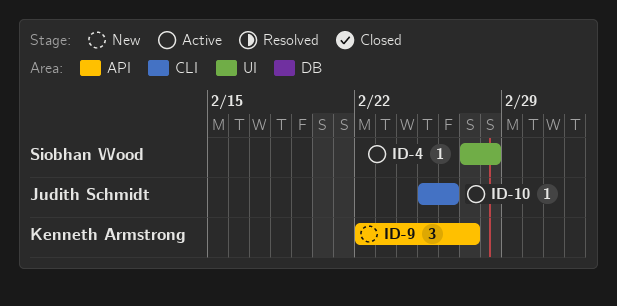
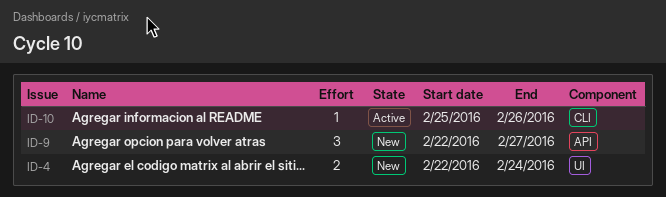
ID-4, status: Active -> New
ID-4, estimate: 1 -> 2
ID-4, start: Feb 27 -> Feb 22
ID-4, due: Feb 28 -> Feb 24

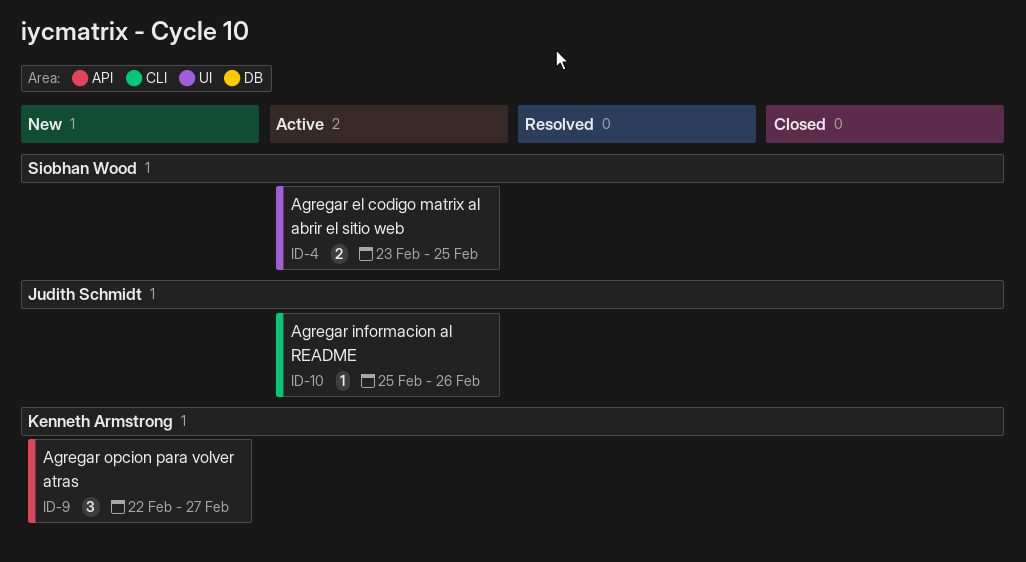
ID-4, status: New -> Active
ID-4, start: Feb 22 -> Feb 23
ID-4, due: Feb 24 -> Feb 25

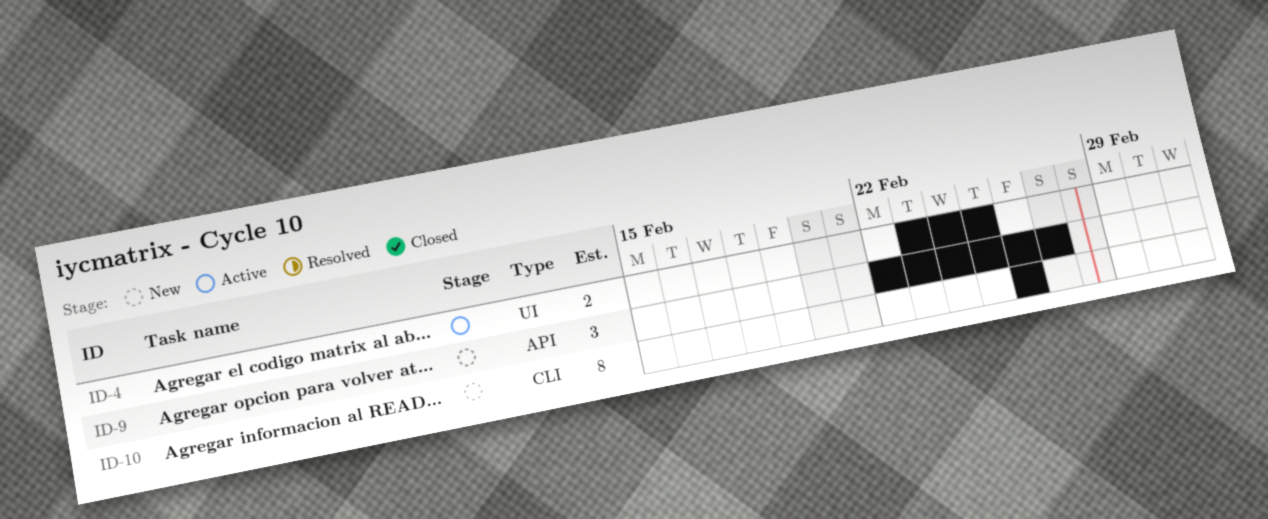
ID-10, status: Active -> New
ID-10, estimate: 1 -> 8
ID-10, start: Feb 25 -> Feb 26

